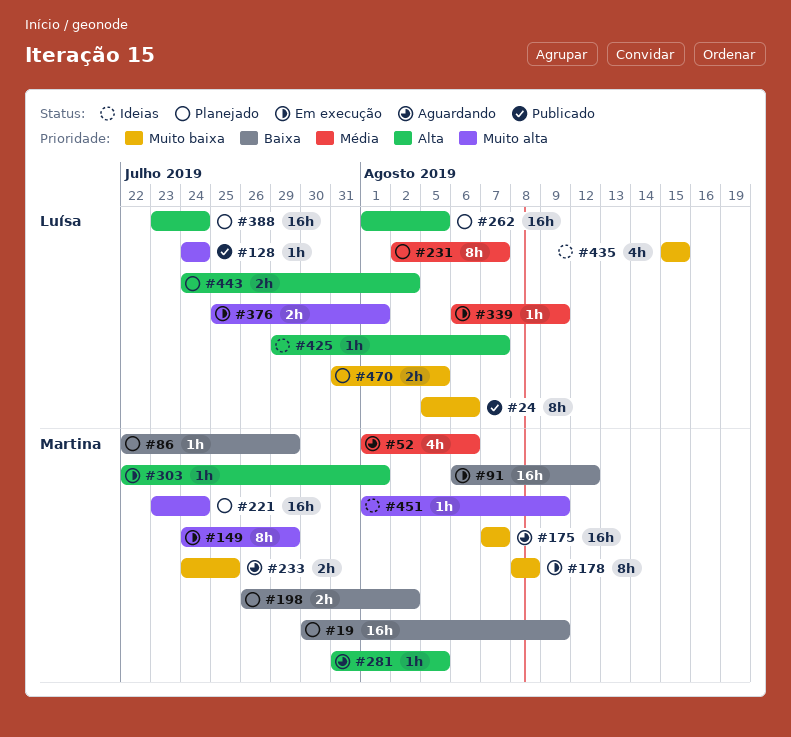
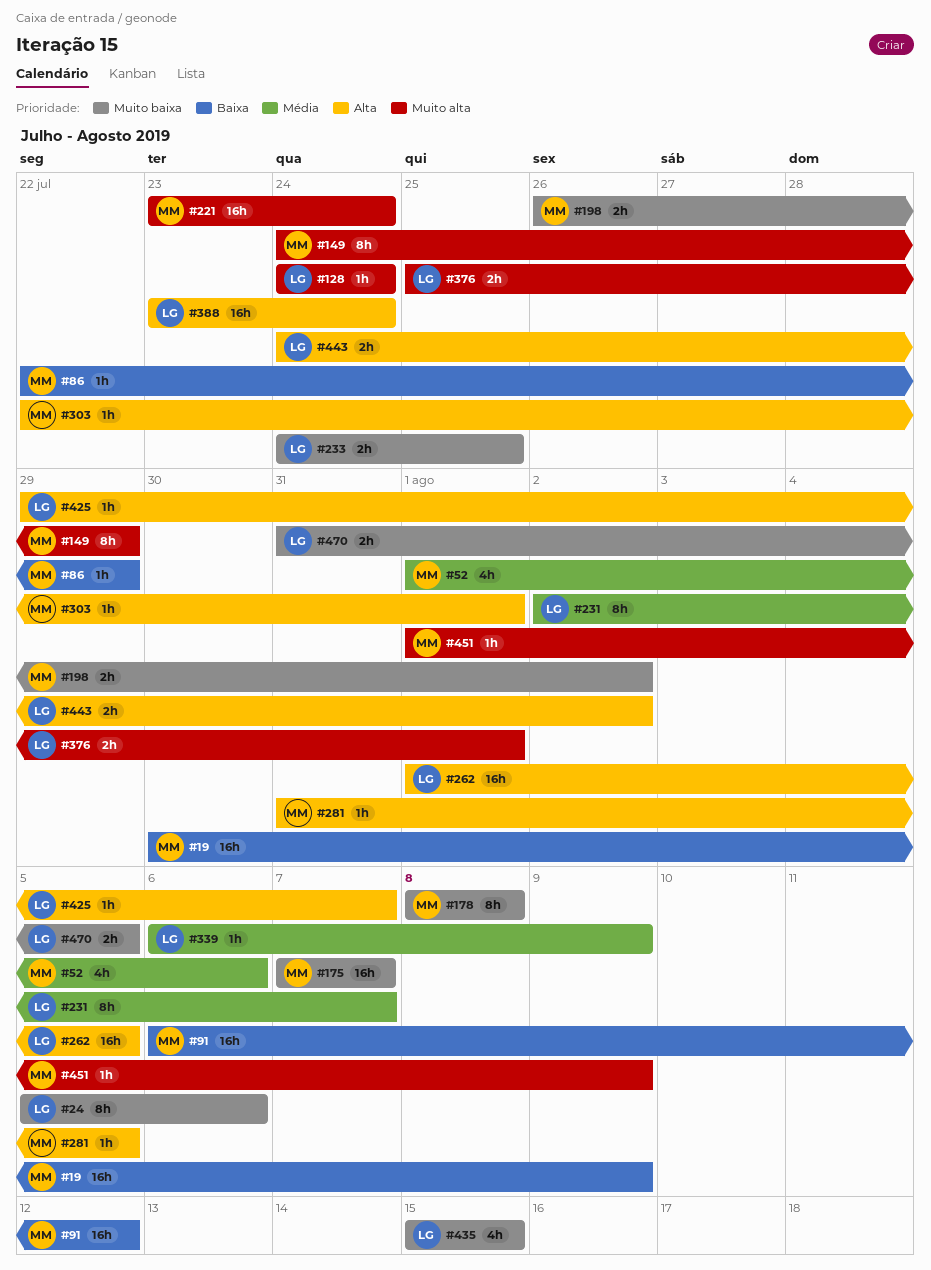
#198, priority: Baixa -> Muito baixa
#233, owner: Martina -> Luísa

